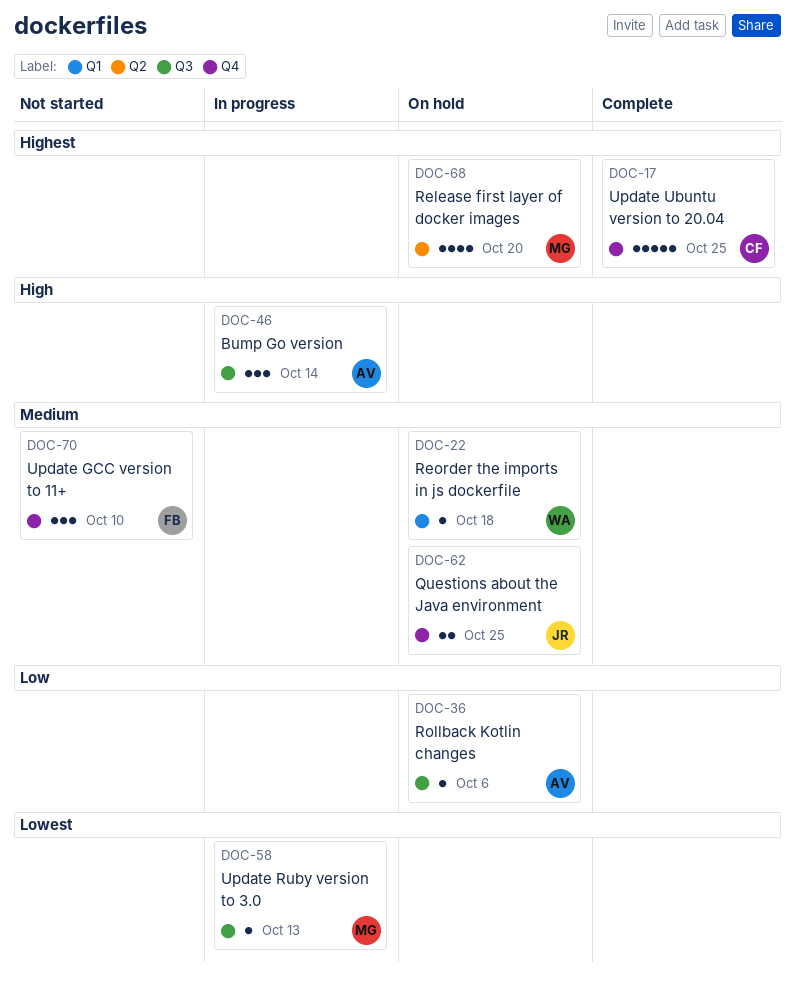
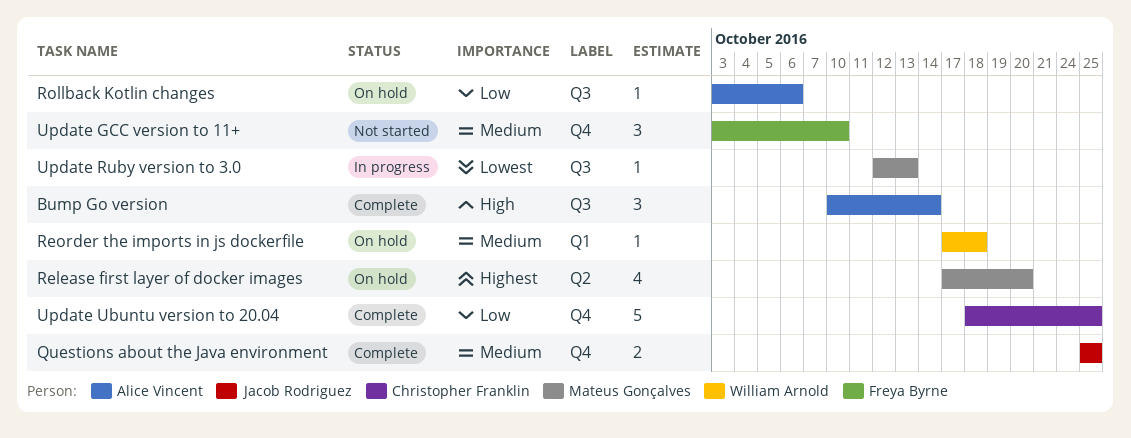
Bump Go version, status: In progress -> Complete
Questions about the Java environment, status: On hold -> Complete
Update Ubuntu version to 20.04, priority: Highest -> Low

